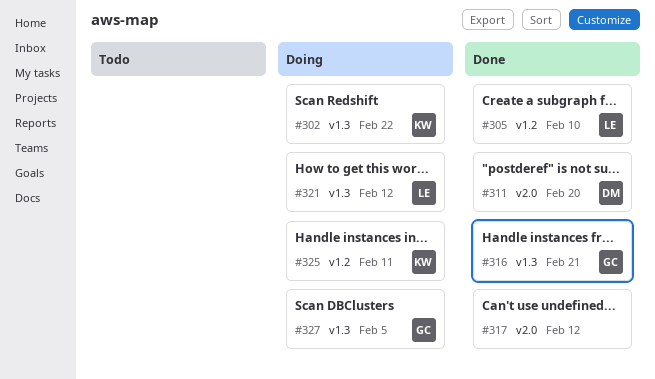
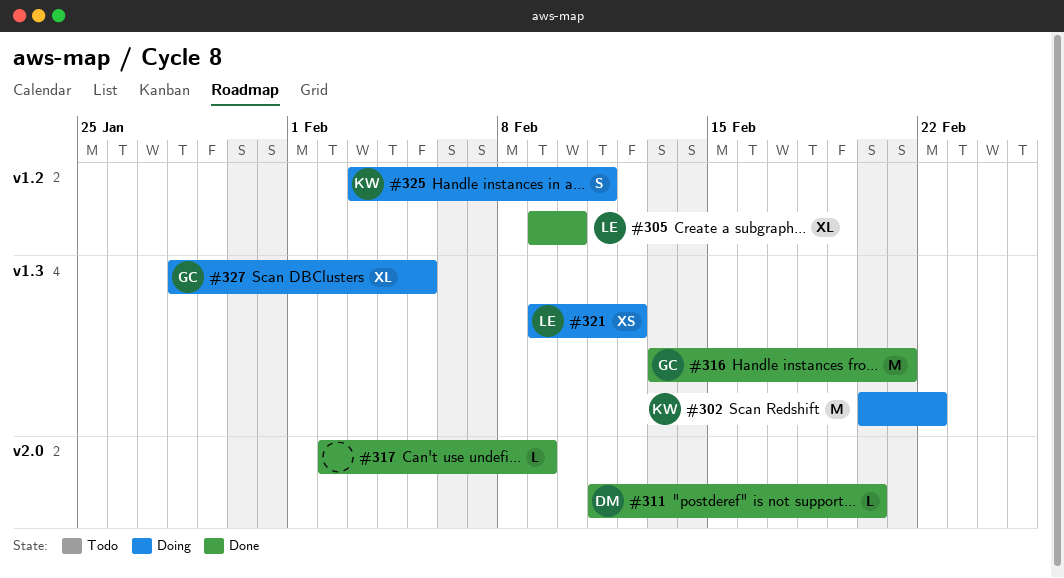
#317, due: Feb 12 -> Feb 9

